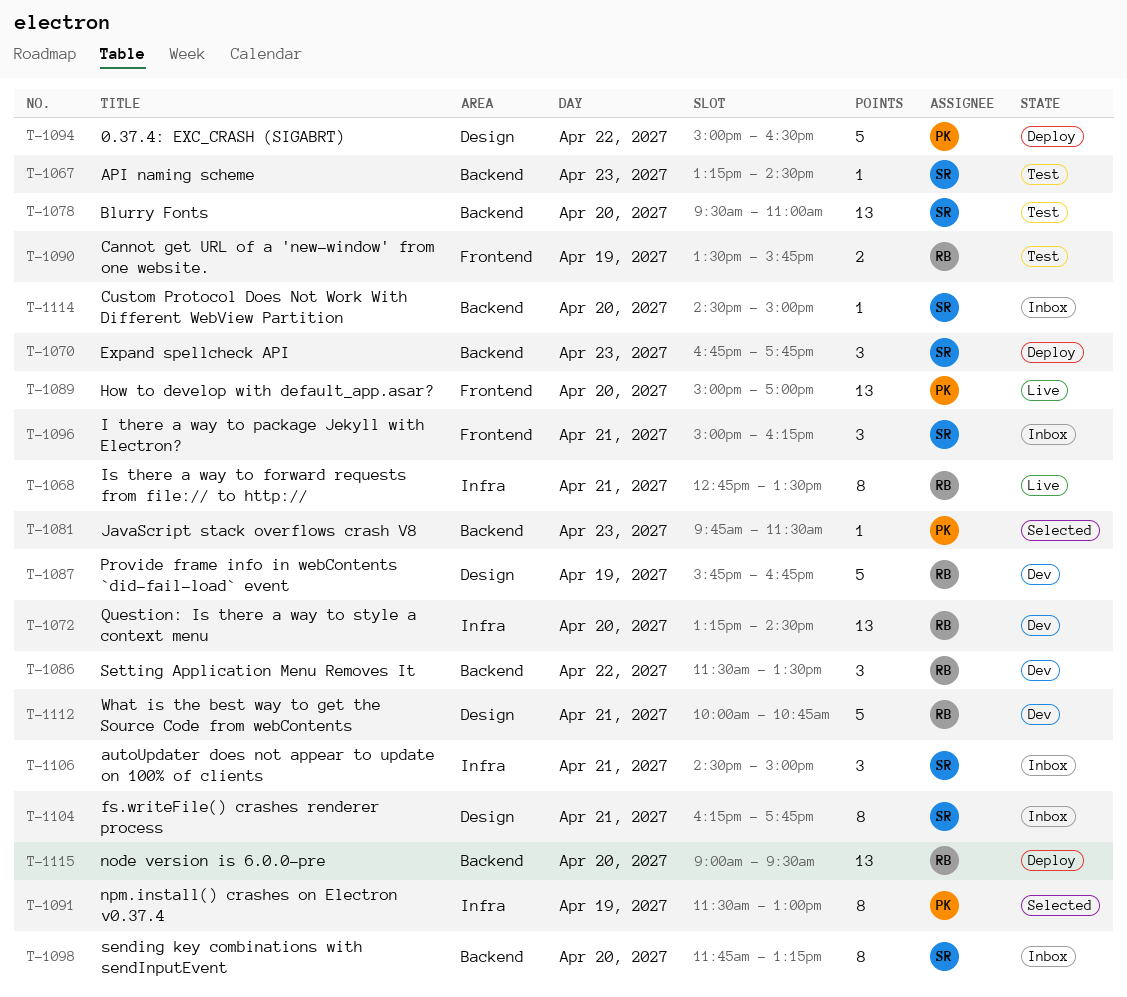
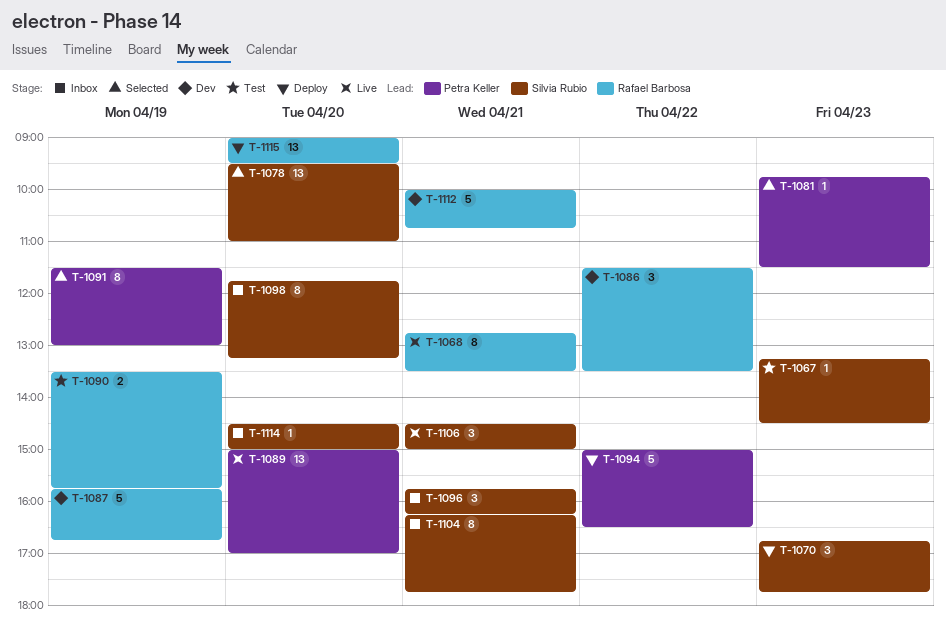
T-1072: present -> none
T-1078, status: Test -> Selected
T-1096, begins: 15:00 -> 15:45
T-1106, status: Inbox -> Live

